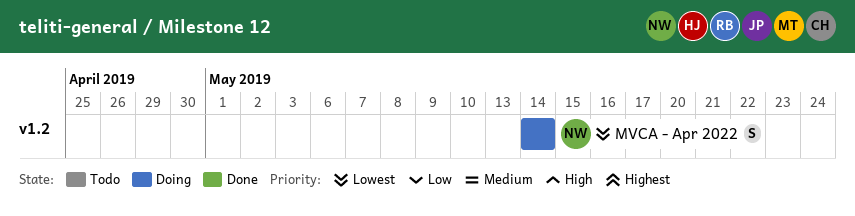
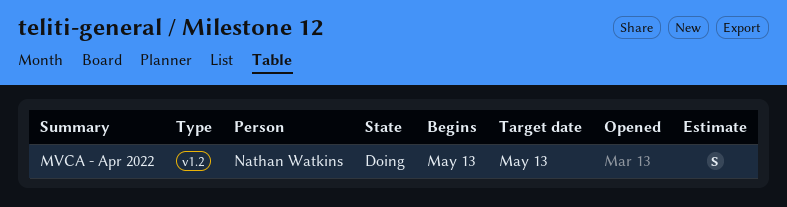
MVCA - Apr 2022, start: May 14 -> May 13
MVCA - Apr 2022, due: May 14 -> May 13

